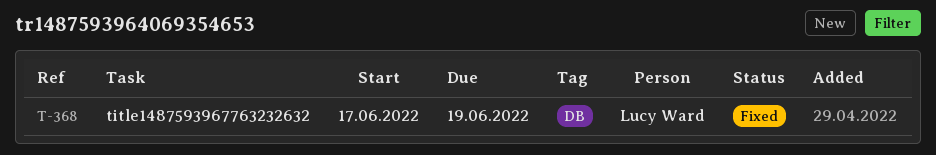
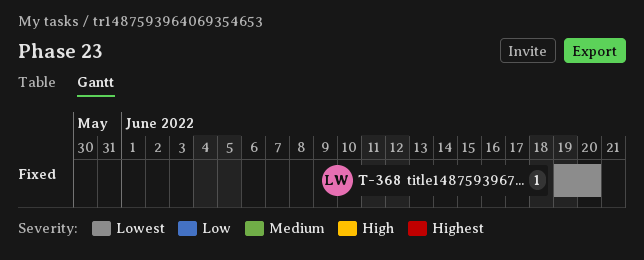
T-368, start: Jun 17 -> Jun 19
T-368, due: Jun 19 -> Jun 20

